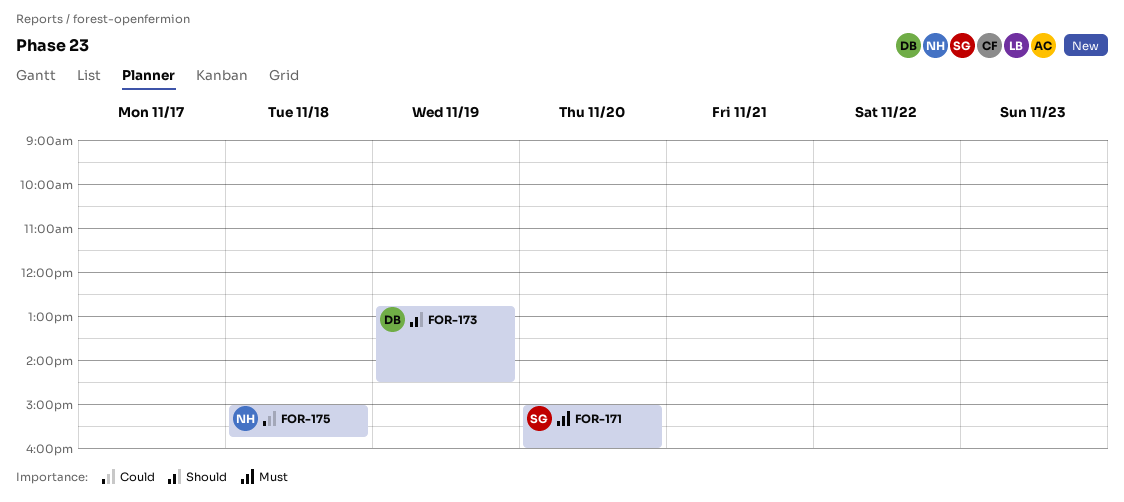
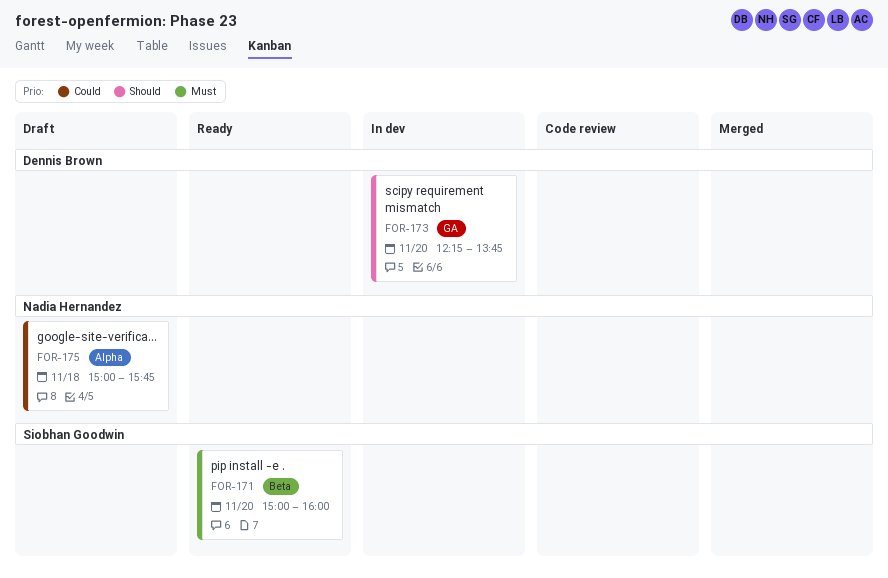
FOR-173, day: Nov 19 -> Nov 20
FOR-173, begins: 12:45 -> 12:15
FOR-173, ends: 14:30 -> 13:45

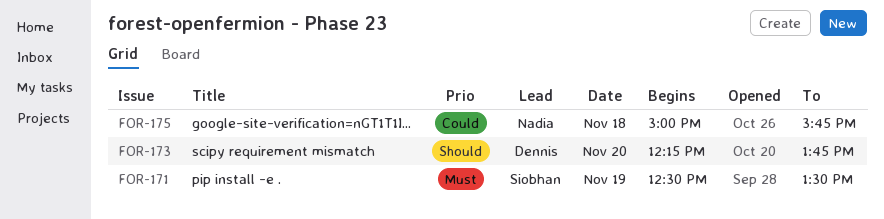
FOR-171, day: Nov 20 -> Nov 19
FOR-171, begins: 15:00 -> 12:30
FOR-171, ends: 16:00 -> 13:30

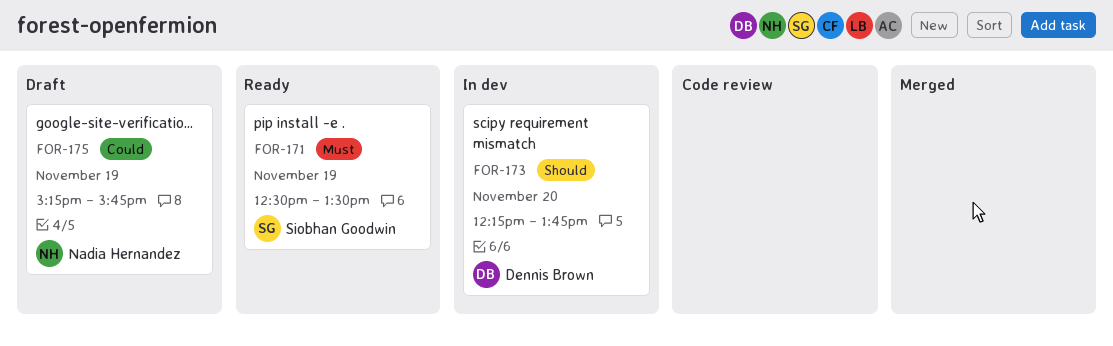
FOR-175, day: Nov 18 -> Nov 19
FOR-175, begins: 15:00 -> 15:15

